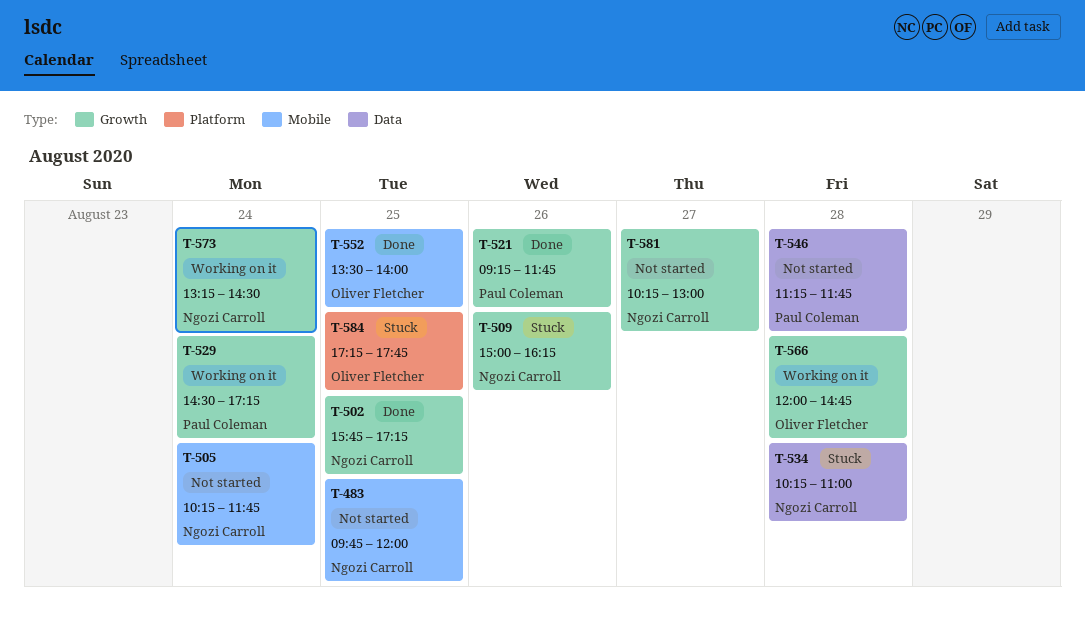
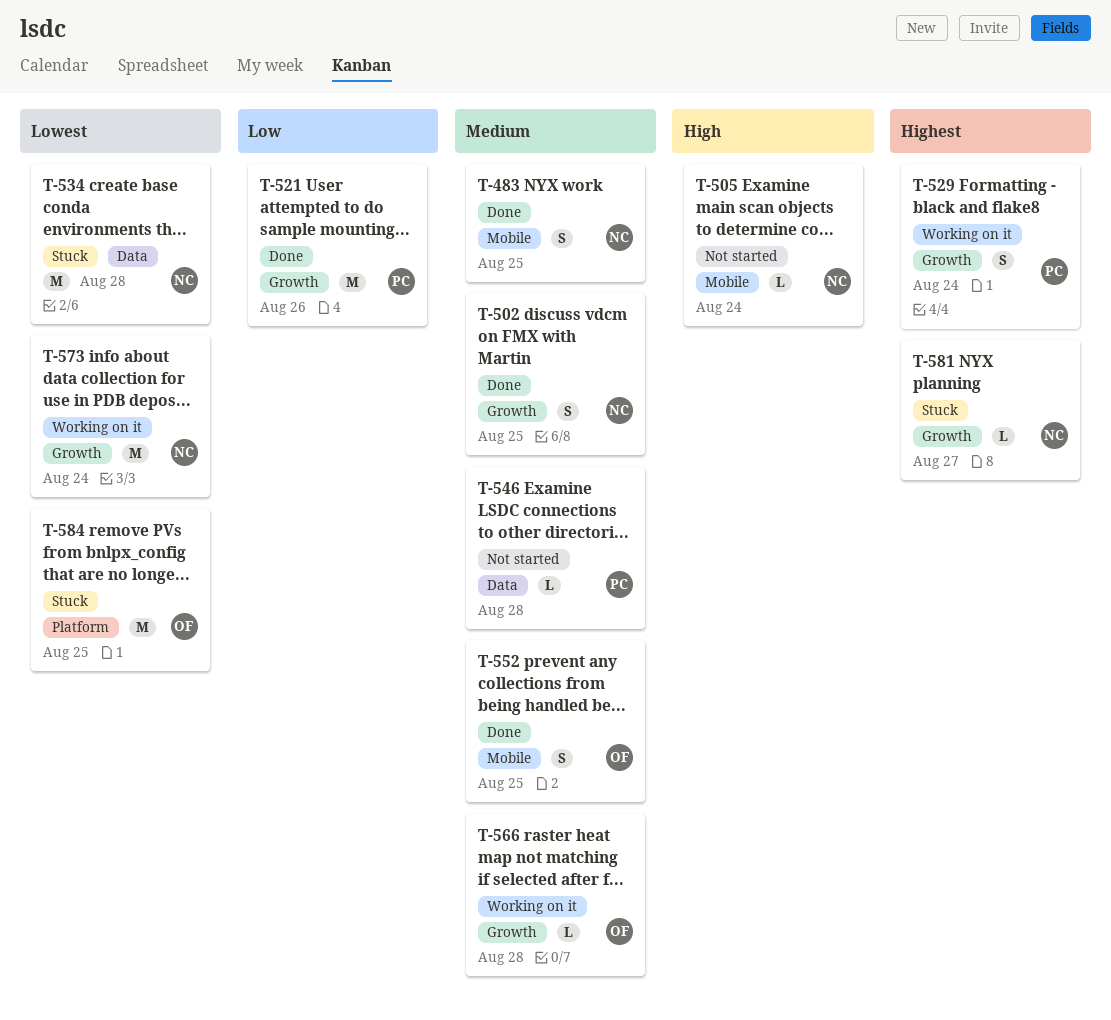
T-483, status: Not started -> Done
T-509: present -> none
T-581, status: Not started -> Stuck

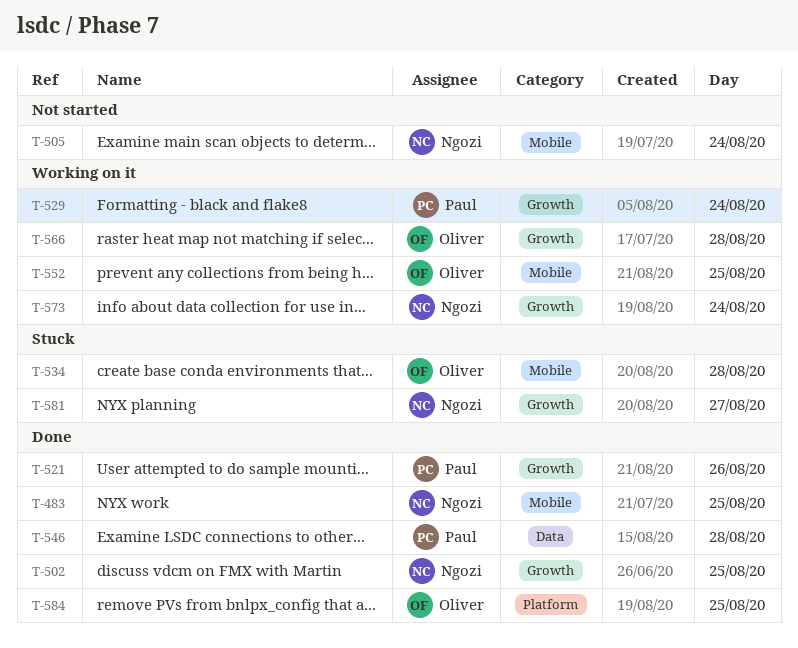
T-534, owner: Ngozi -> Oliver
T-534, label: Data -> Mobile
T-546, status: Not started -> Done
T-552, status: Done -> Working on it
T-584, status: Stuck -> Done

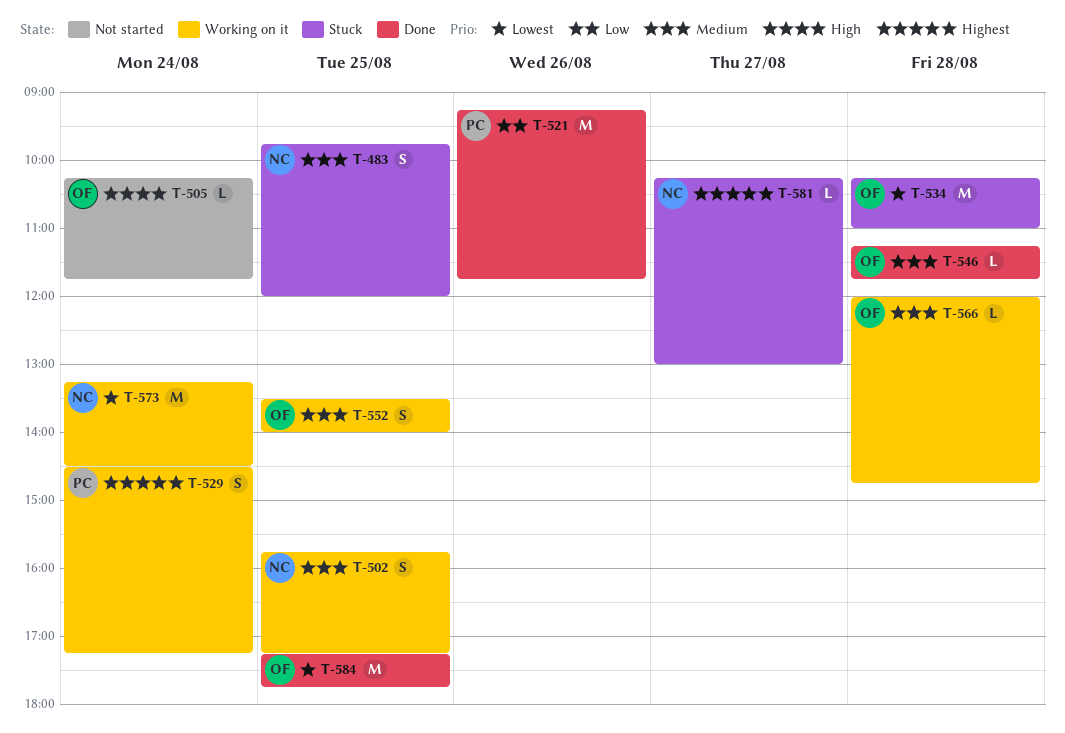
T-483, status: Done -> Stuck
T-502, status: Done -> Working on it
T-505, owner: Ngozi -> Oliver
T-546, owner: Paul -> Oliver

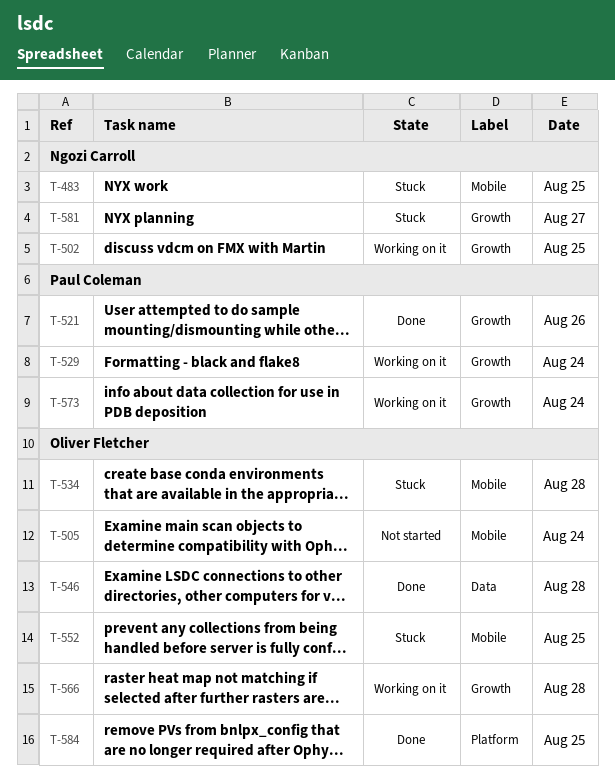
T-552, status: Working on it -> Stuck
T-573, owner: Ngozi Carroll -> Paul Coleman

